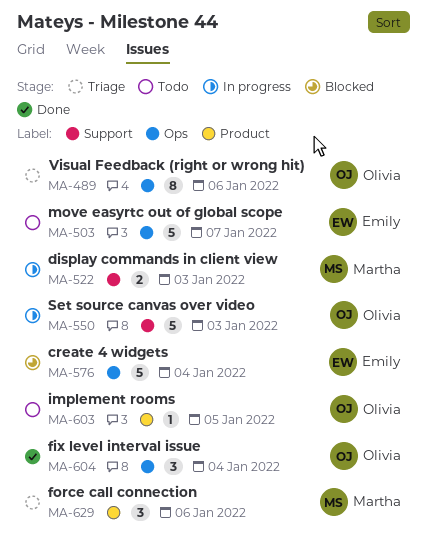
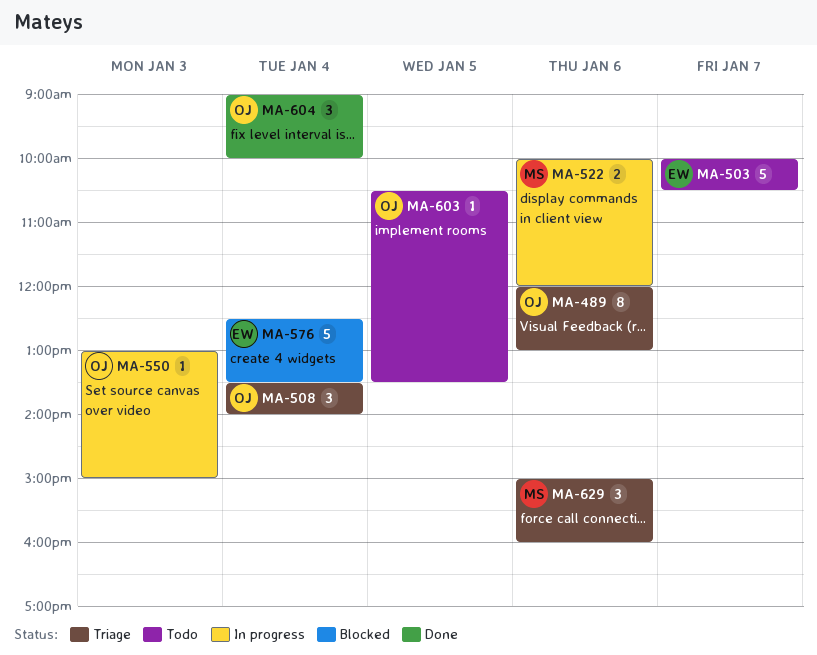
MA-508: none -> present
MA-522, day: Jan 3 -> Jan 6
MA-550, estimate: 5 -> 1

